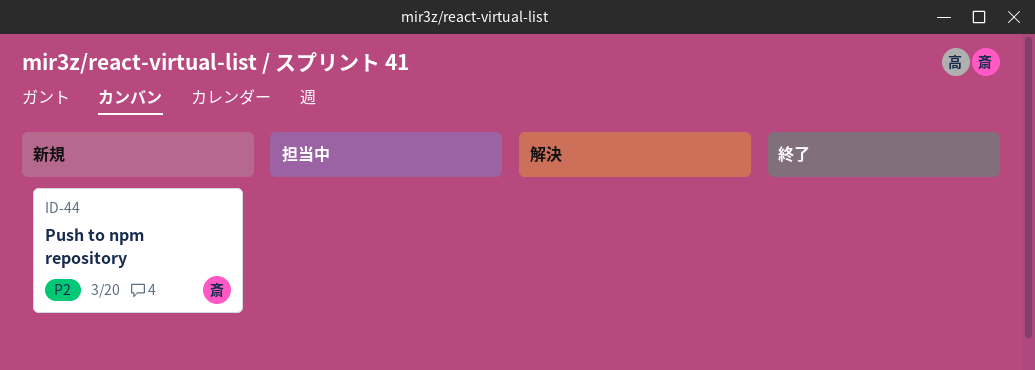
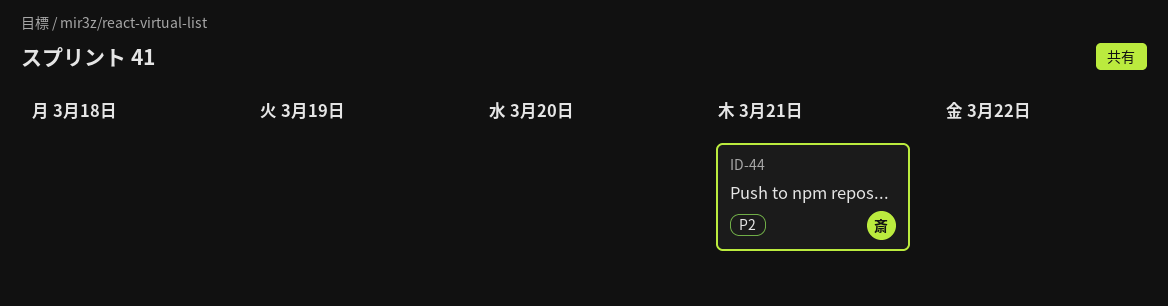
ID-44, due: Mar 20 -> Mar 21

